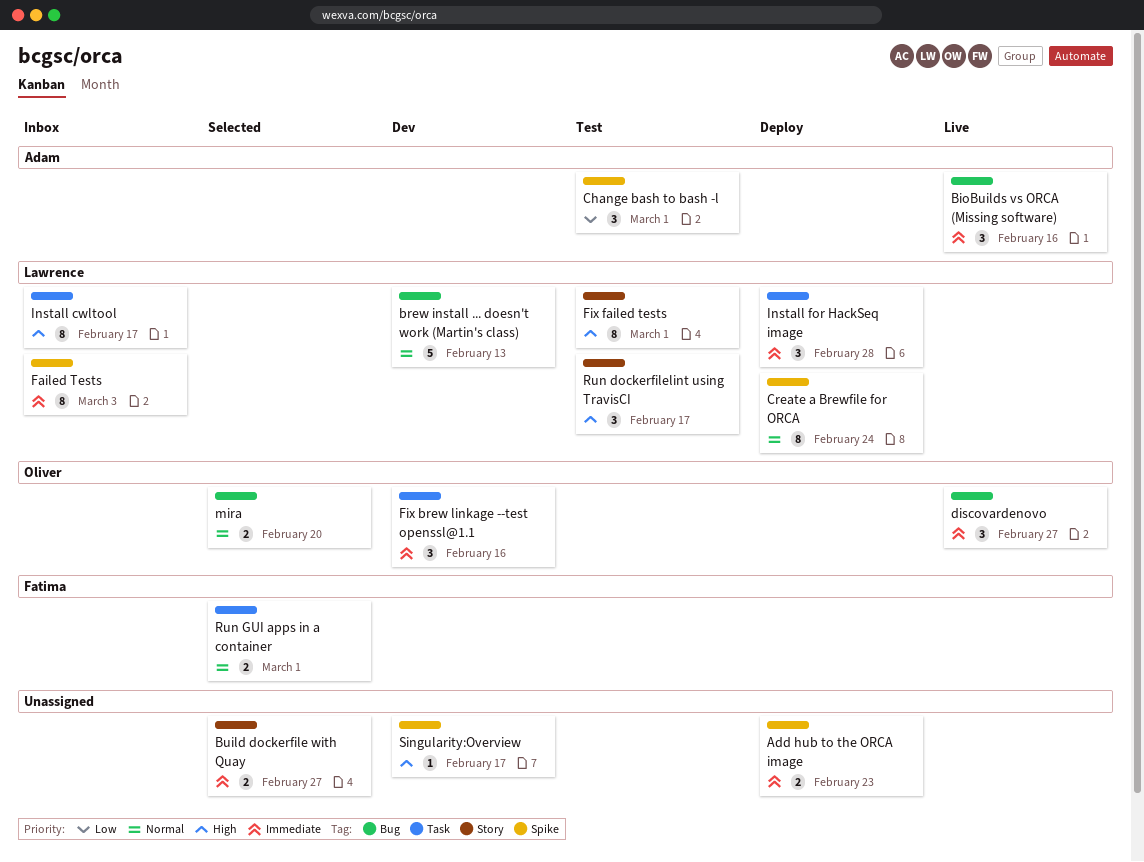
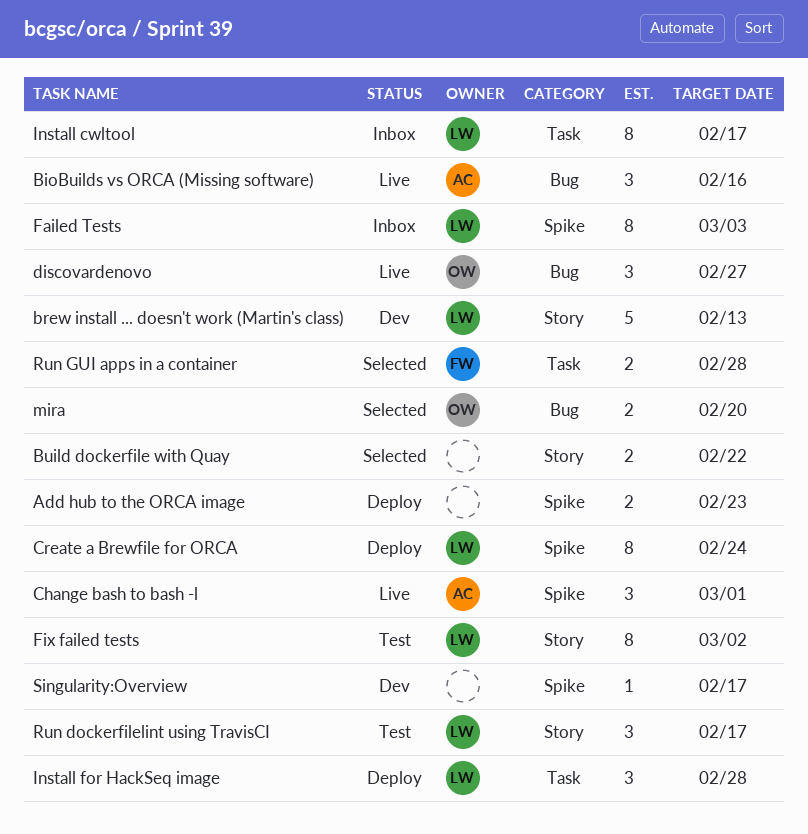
brew install ... doesn't work (Martin's class), label: Bug -> Story
Build dockerfile with Quay, due: Feb 27 -> Feb 22
Change bash to bash -l, status: Test -> Live
Fix brew linkage --test openssl@1.1: present -> none
Fix failed tests, due: Mar 1 -> Mar 2
Run GUI apps in a container, due: Mar 1 -> Feb 28

